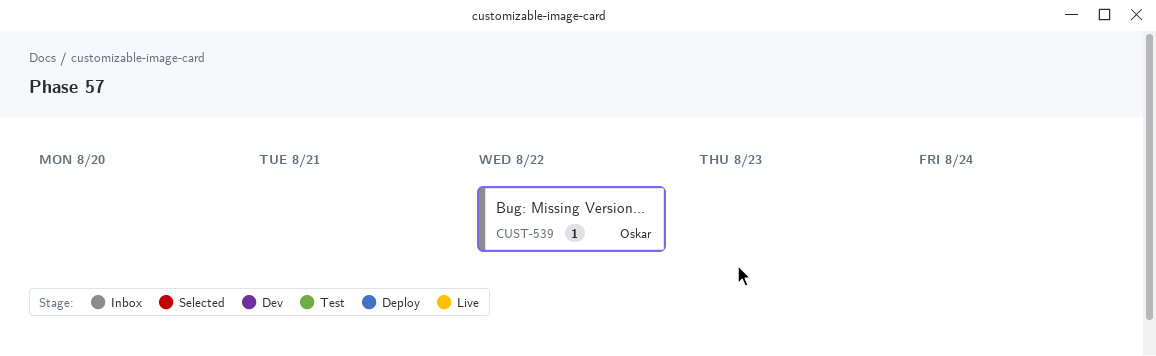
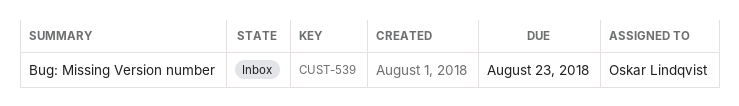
CUST-539, due: Aug 22 -> Aug 23

